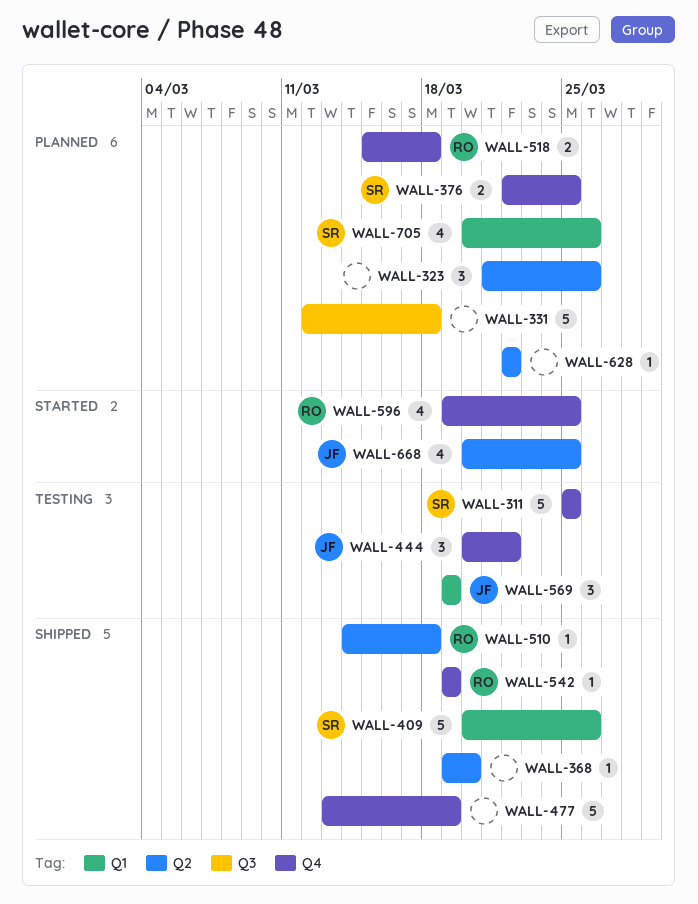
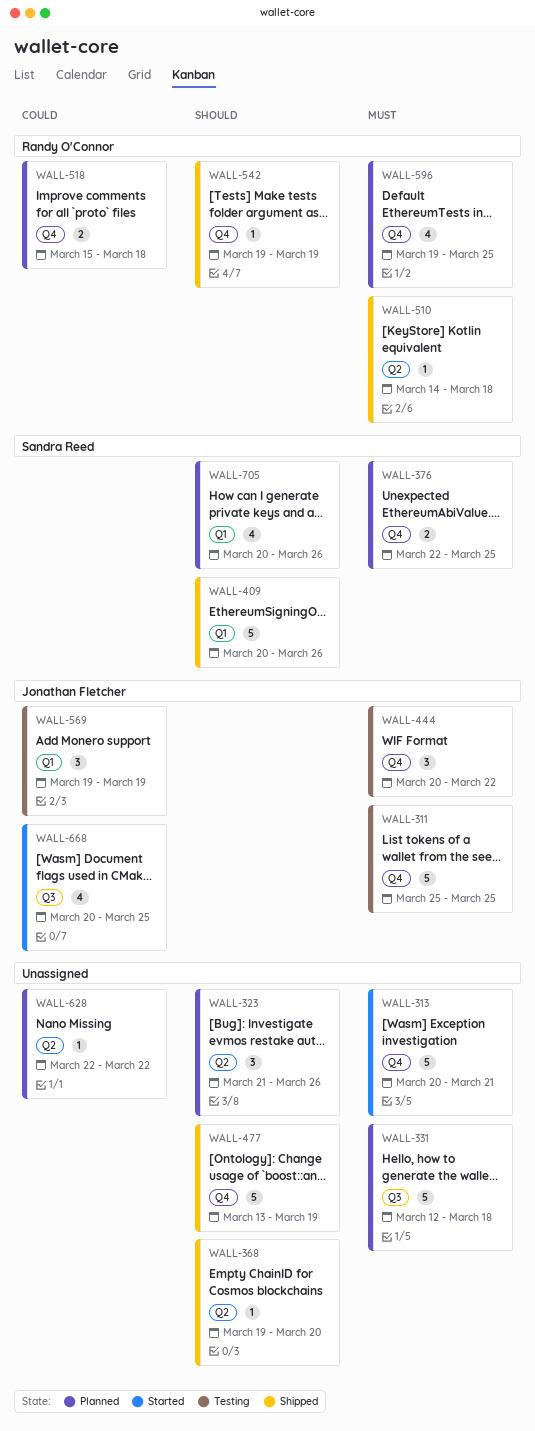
WALL-311, owner: Sandra Reed -> Jonathan Fletcher
WALL-313: none -> present
WALL-596, status: Started -> Planned
WALL-668, label: Q2 -> Q3

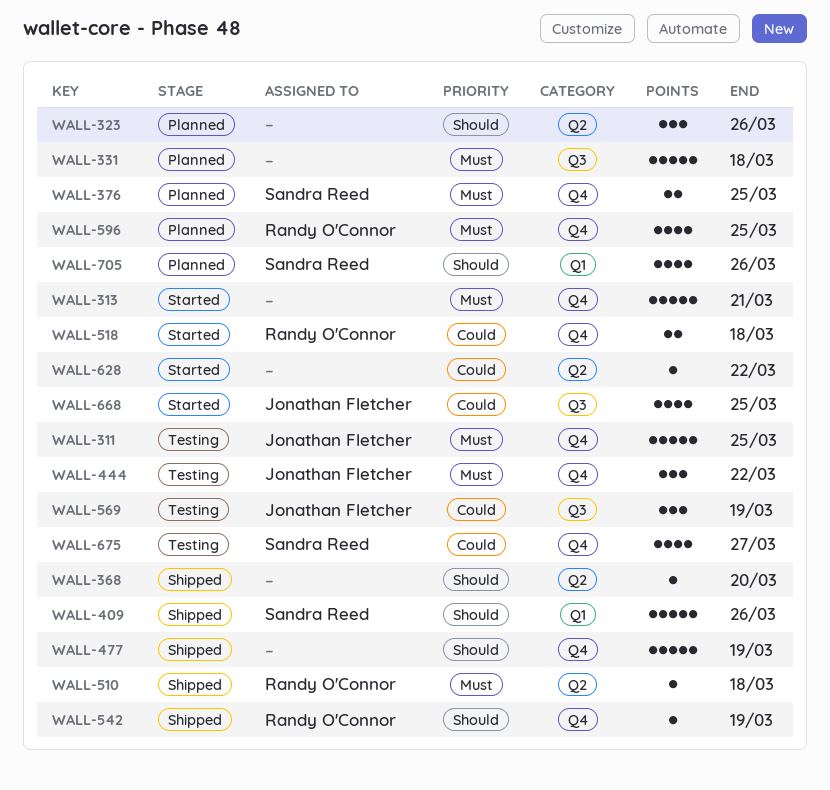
WALL-518, status: Planned -> Started
WALL-569, label: Q1 -> Q3
WALL-628, status: Planned -> Started
WALL-675: none -> present

